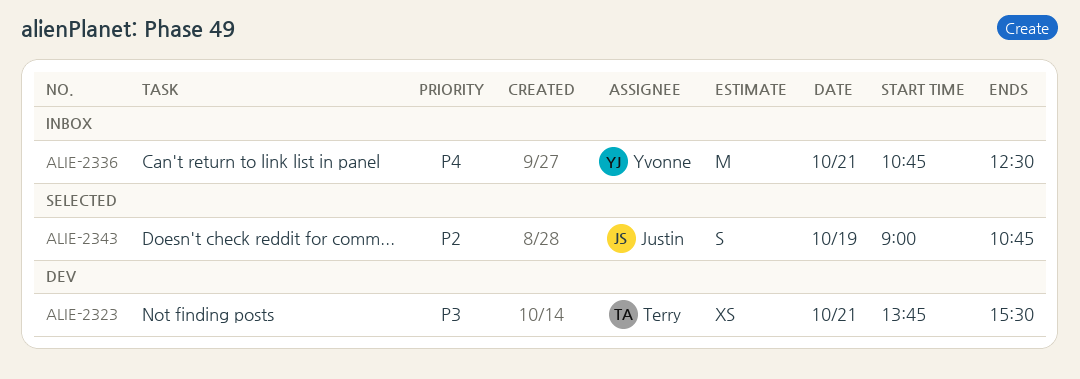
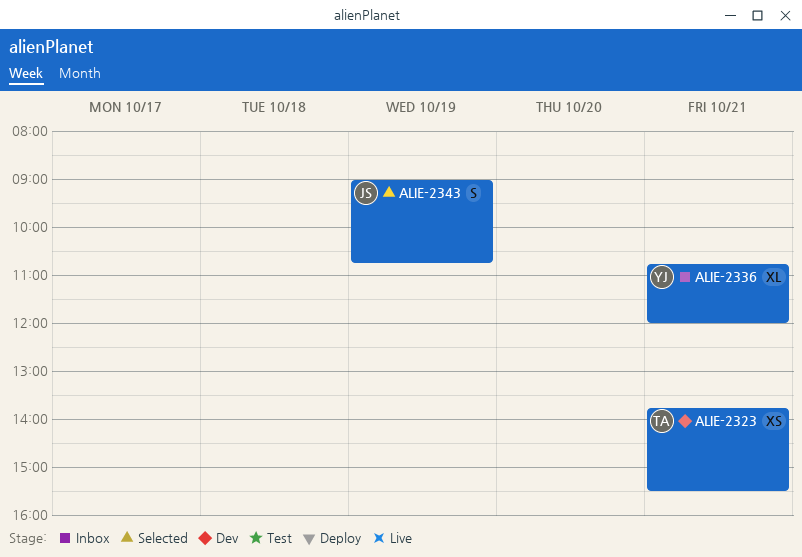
ALIE-2336, estimate: M -> XL
ALIE-2336, ends: 12:30 -> 12:00

